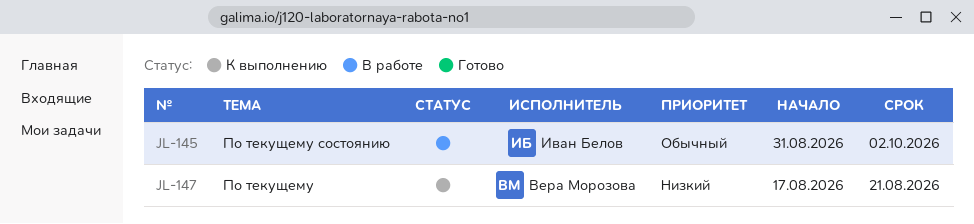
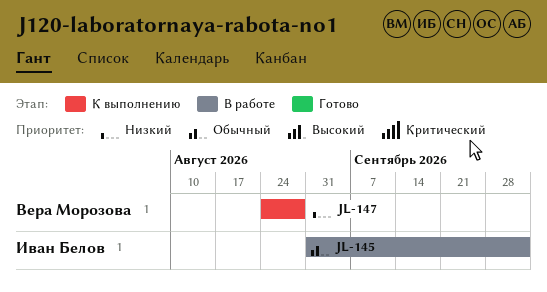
JL-147, start: Aug 17 -> Aug 24
JL-147, due: Aug 21 -> Aug 28

